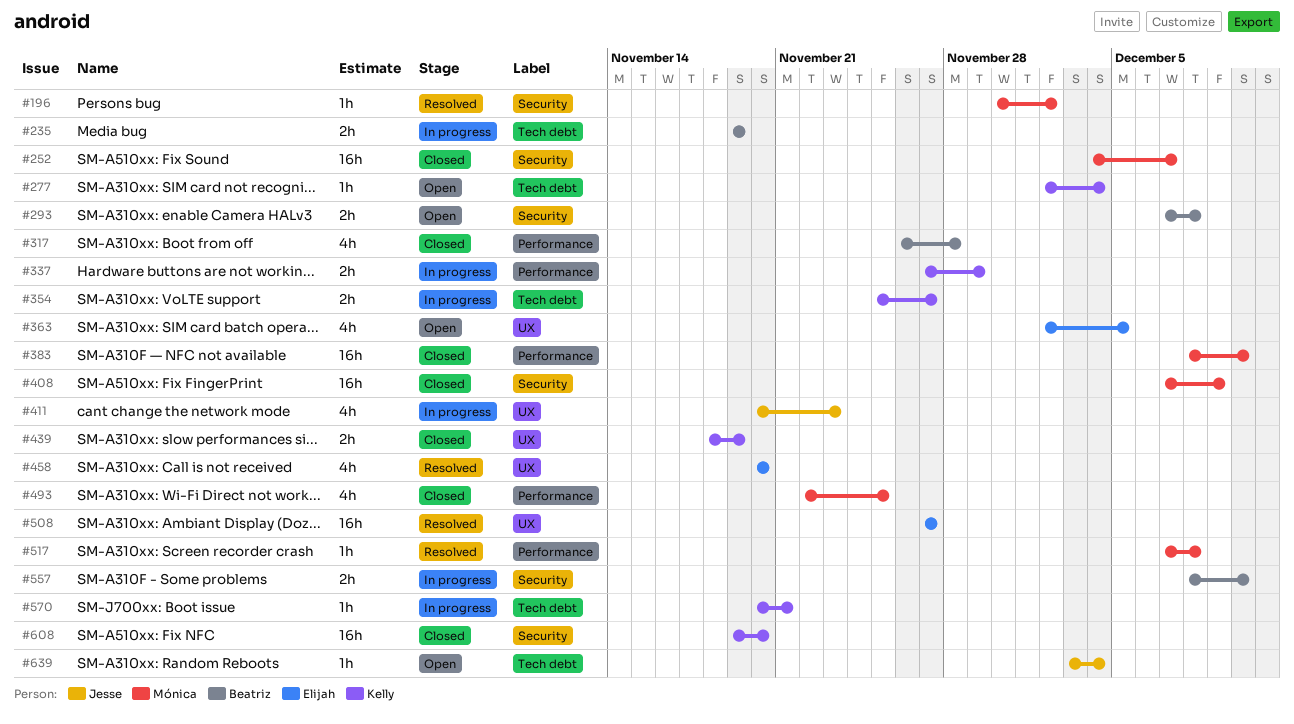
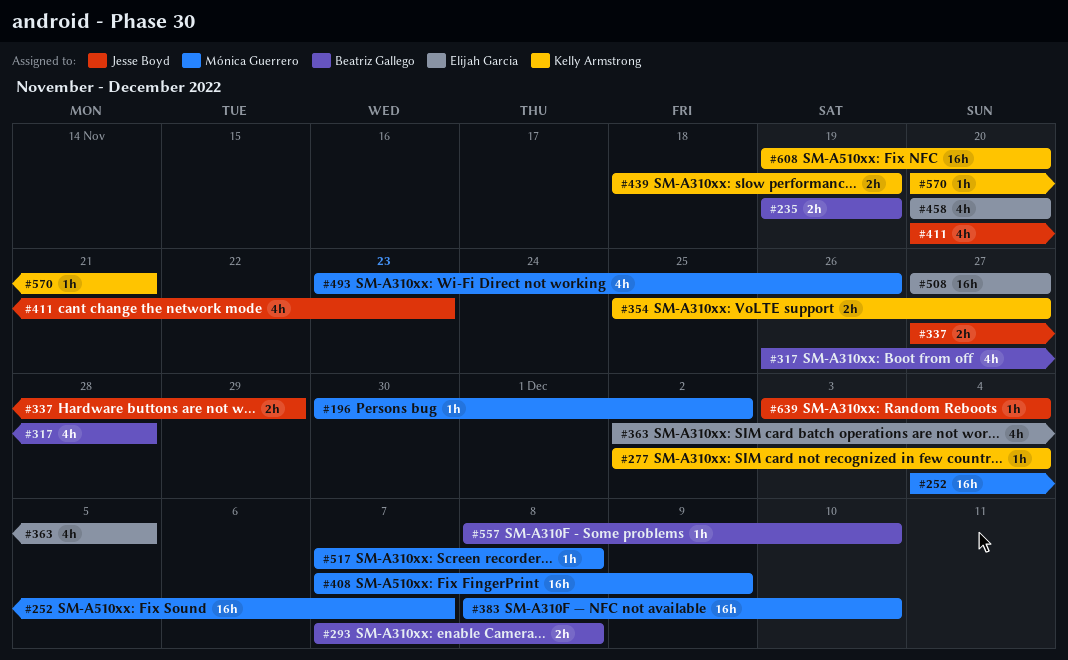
#337, owner: Kelly Armstrong -> Jesse Boyd
#493, start: Nov 22 -> Nov 23
#493, due: Nov 25 -> Nov 26
#557, estimate: 2h -> 1h

